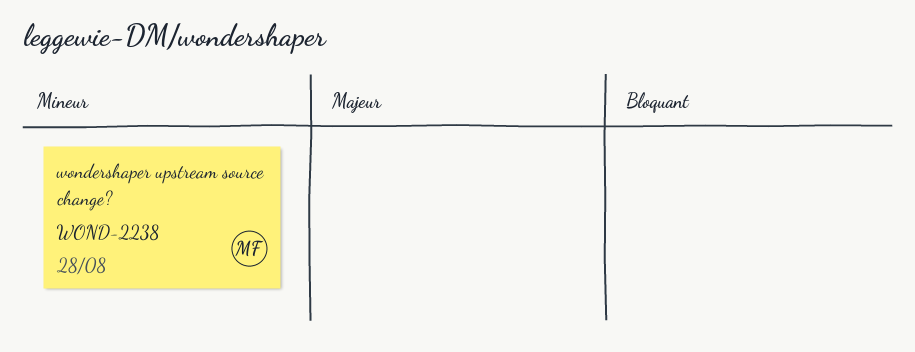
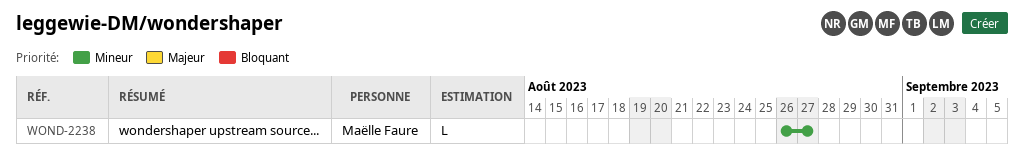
WOND-2238, due: Aug 28 -> Aug 27

